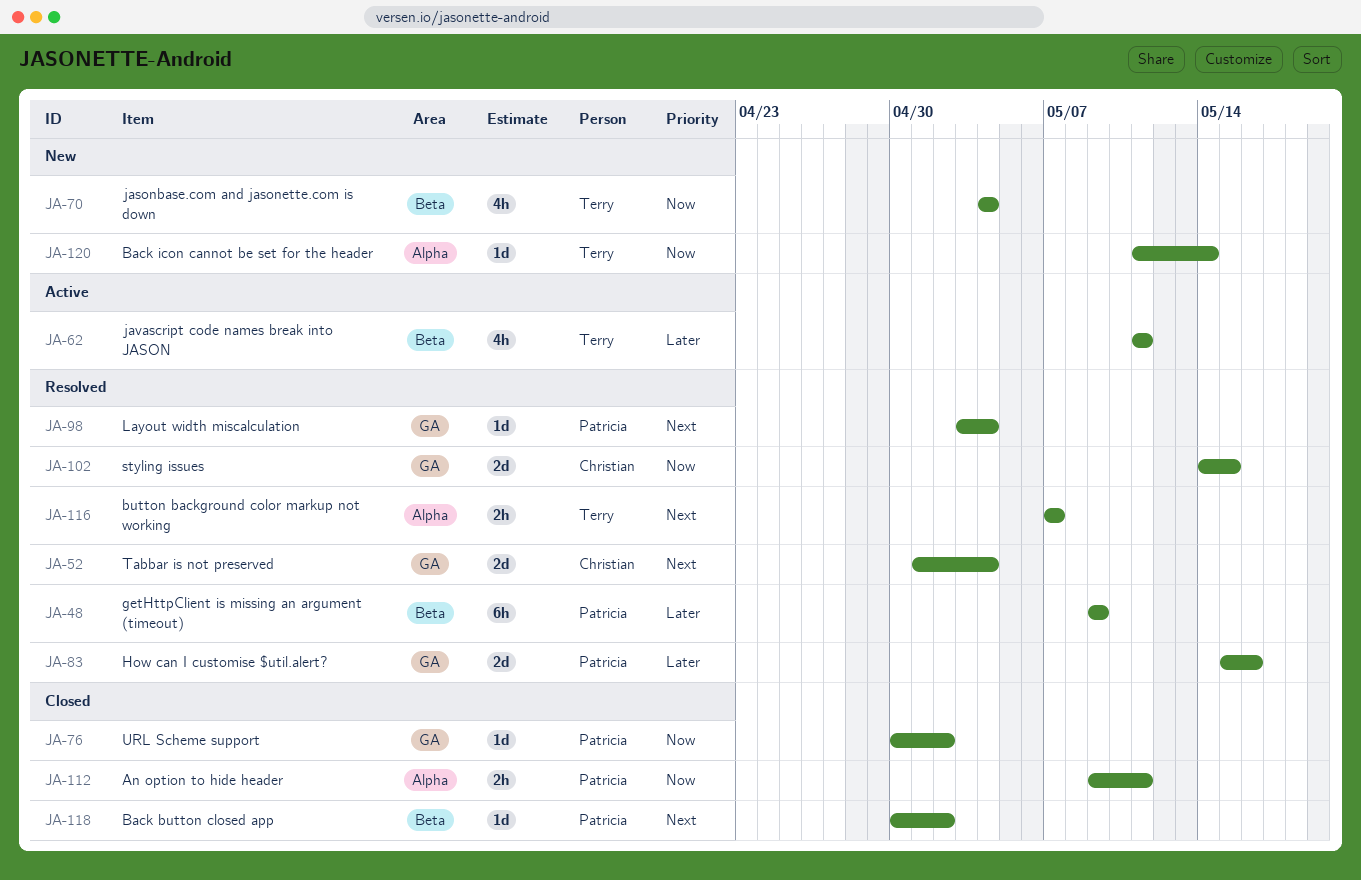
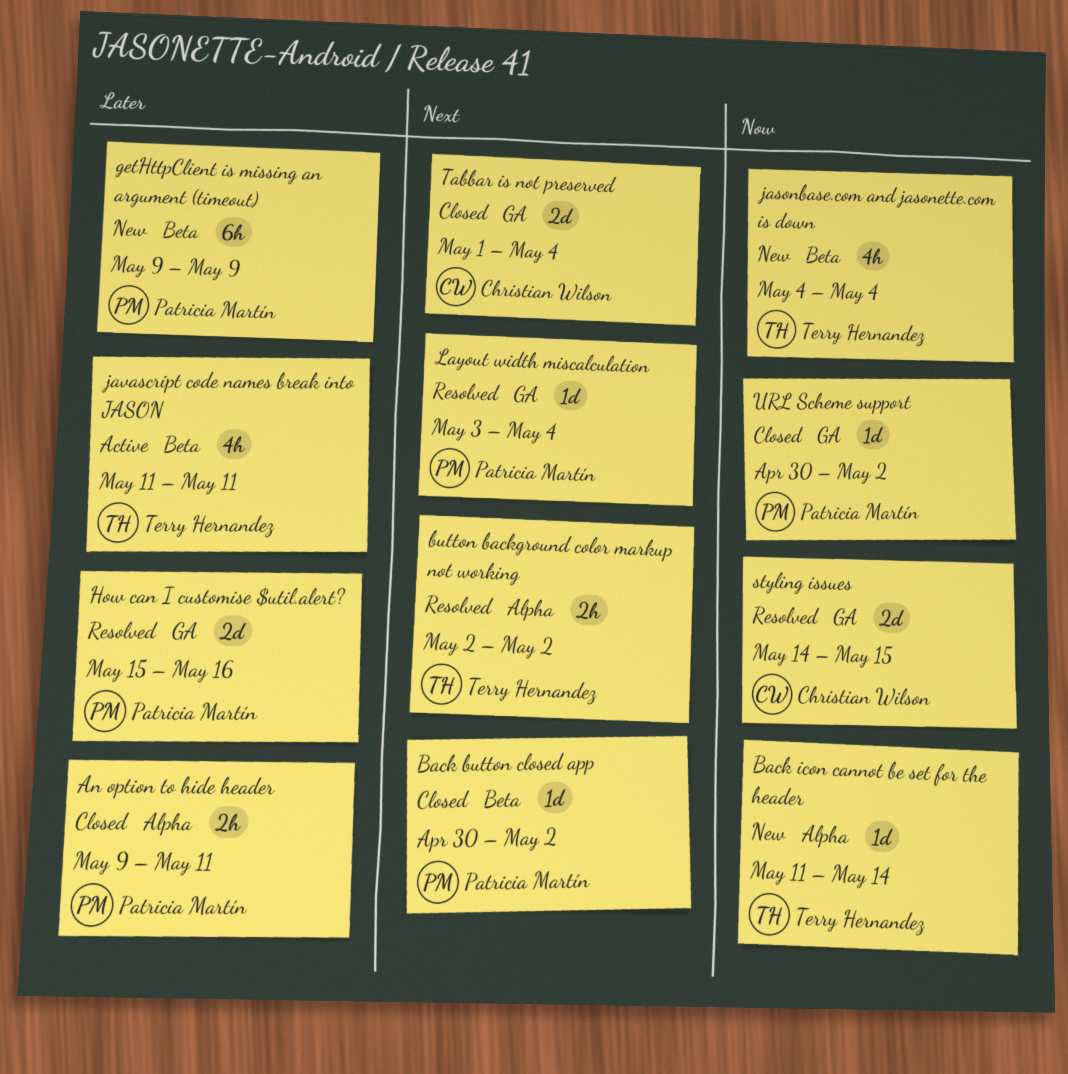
An option to hide header, priority: Now -> Later
button background color markup not working, start: May 7 -> May 2
button background color markup not working, due: May 7 -> May 2
getHttpClient is missing an argument (timeout), status: Resolved -> New
Tabbar is not preserved, status: Resolved -> Closed

